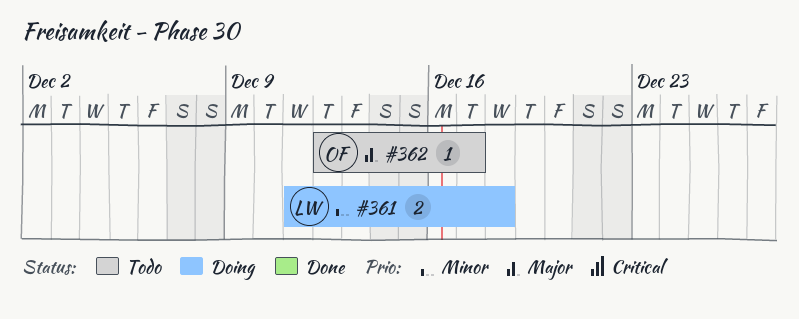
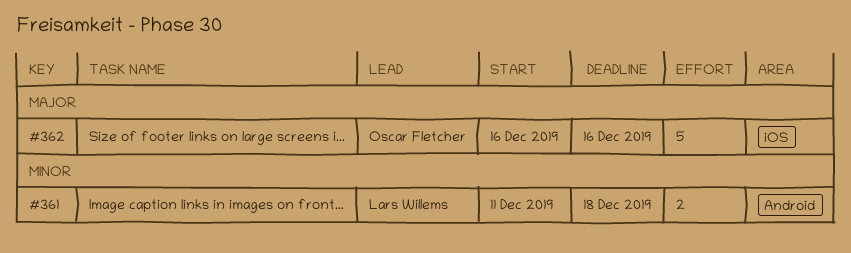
#362, estimate: 1 -> 5
#362, start: Dec 12 -> Dec 16
#362, due: Dec 17 -> Dec 16

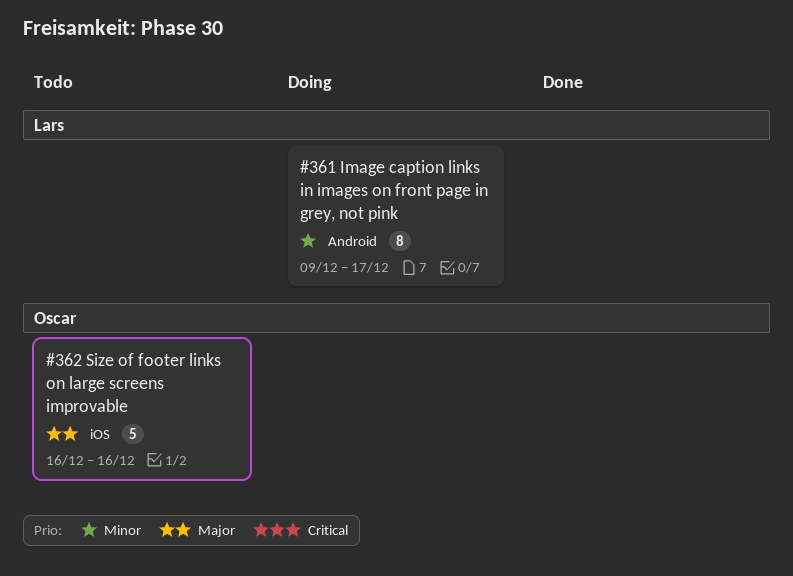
#361, estimate: 2 -> 8
#361, start: Dec 11 -> Dec 9
#361, due: Dec 18 -> Dec 17

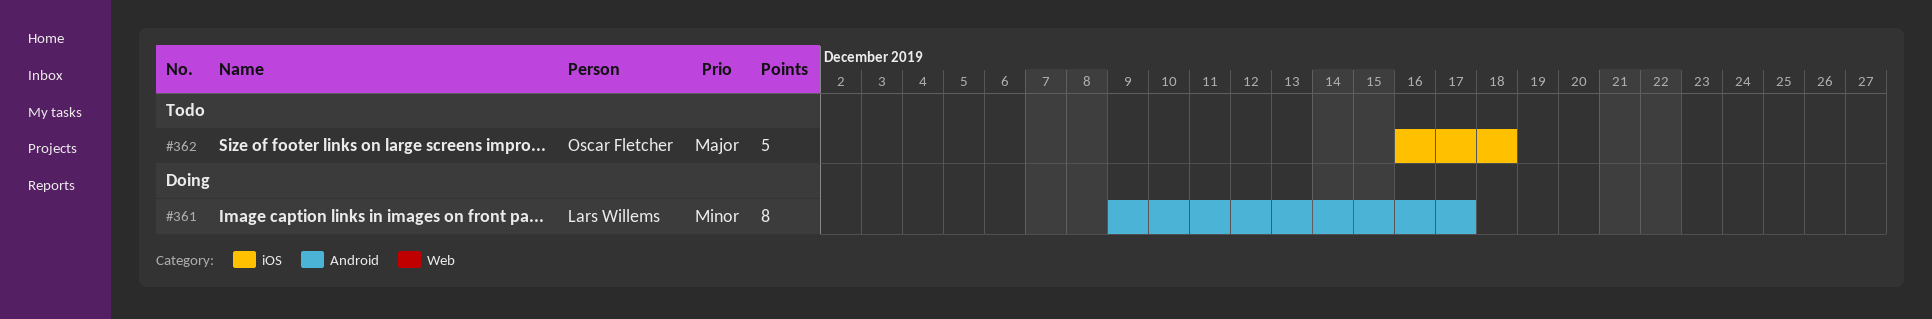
#362, due: Dec 16 -> Dec 18

